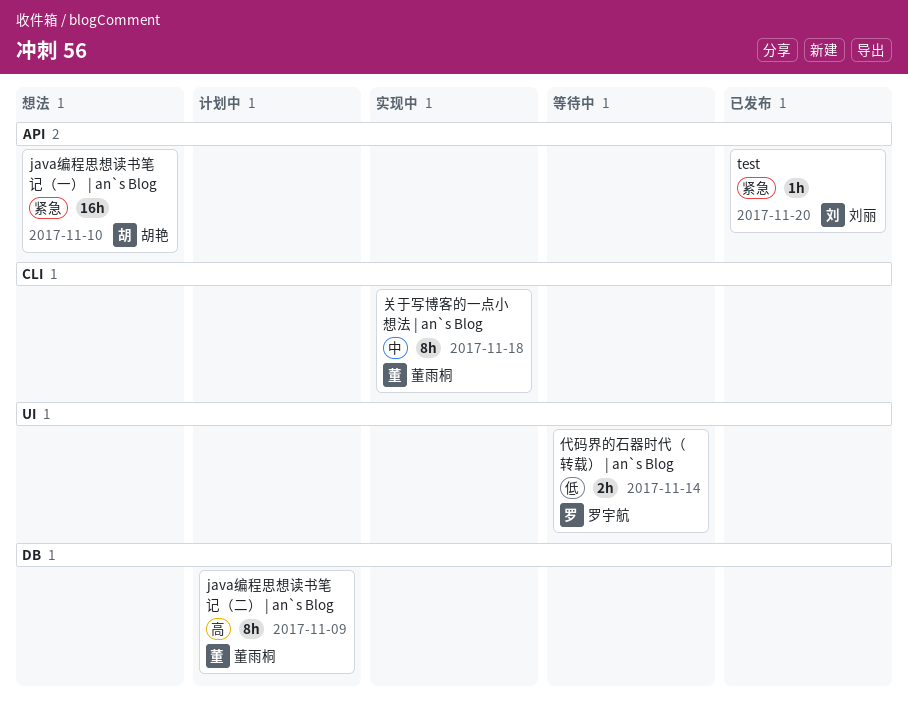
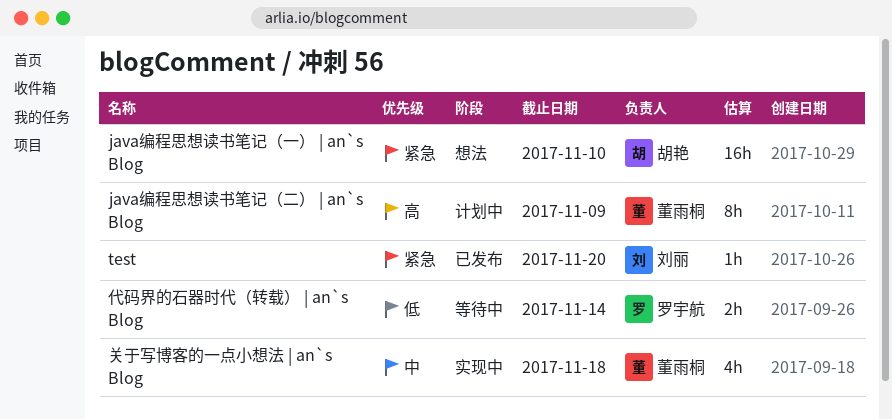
关于写博客的一点小想法 | an`s Blog, estimate: 8h -> 4h

